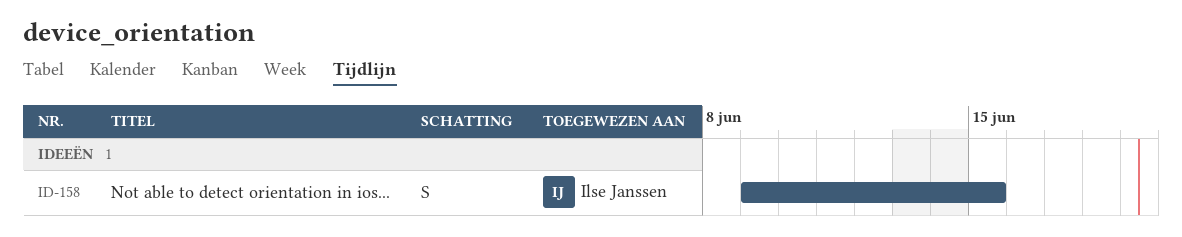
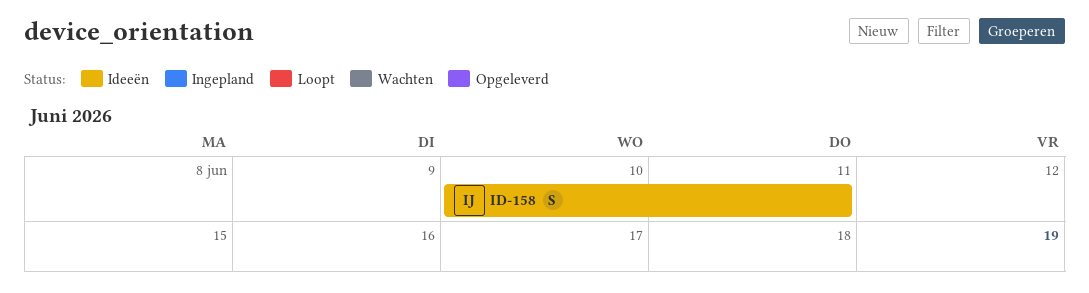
ID-158, start: Jun 9 -> Jun 10
ID-158, due: Jun 15 -> Jun 11

